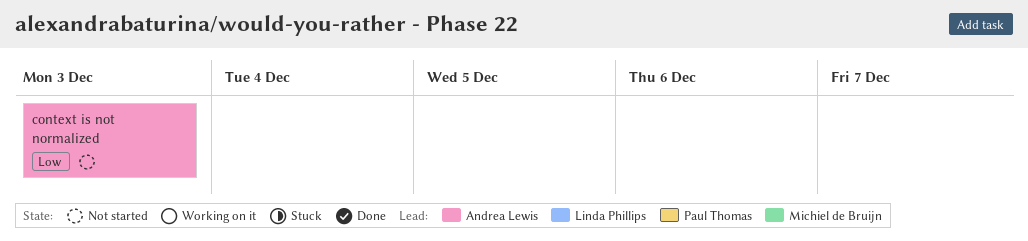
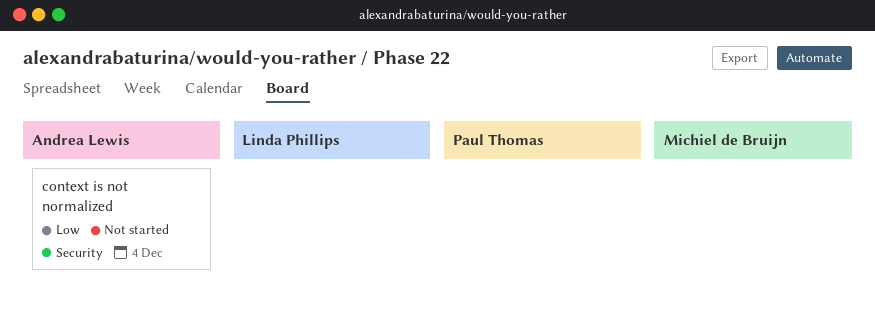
context is not normalized, due: Dec 3 -> Dec 4

